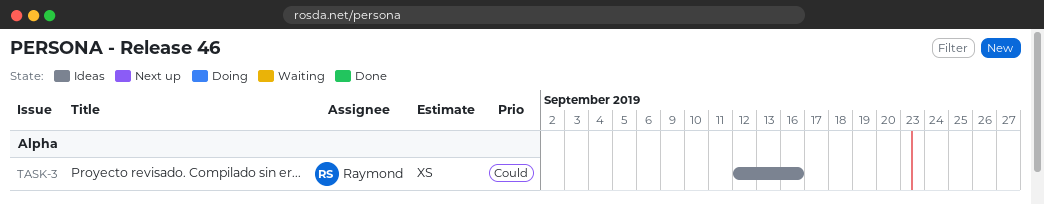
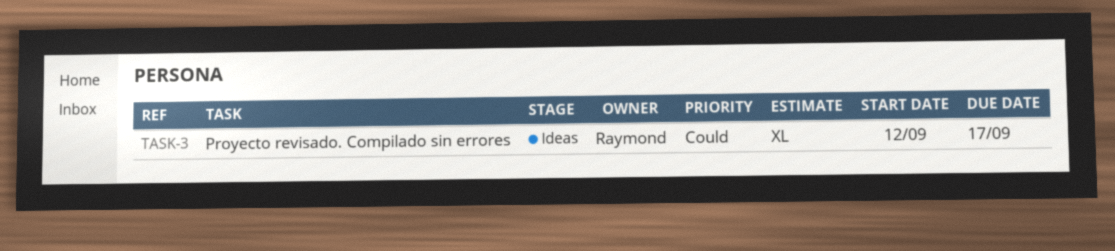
TASK-3, estimate: XS -> XL
TASK-3, due: Sep 16 -> Sep 17

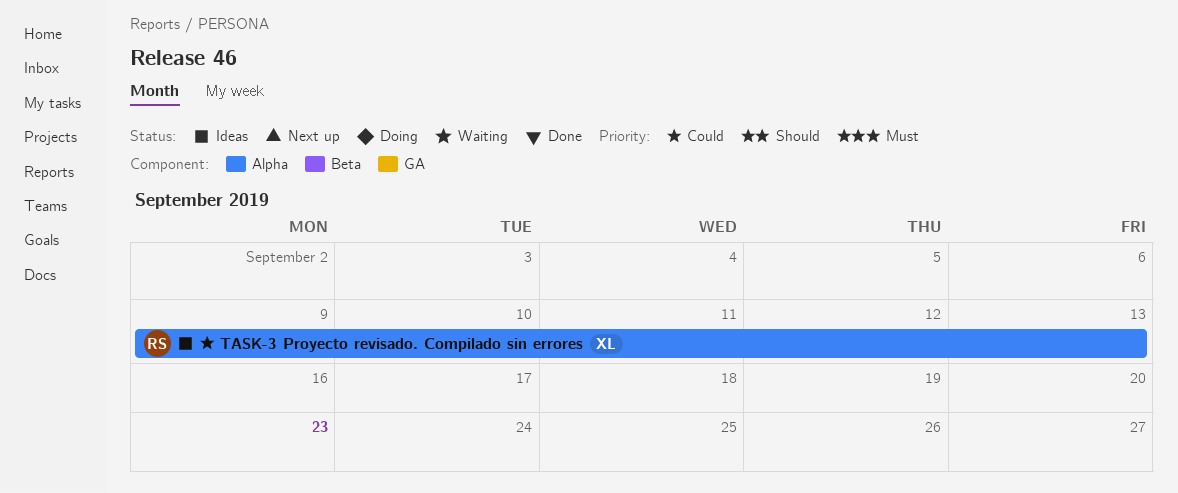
TASK-3, start: Sep 12 -> Sep 9
TASK-3, due: Sep 17 -> Sep 13

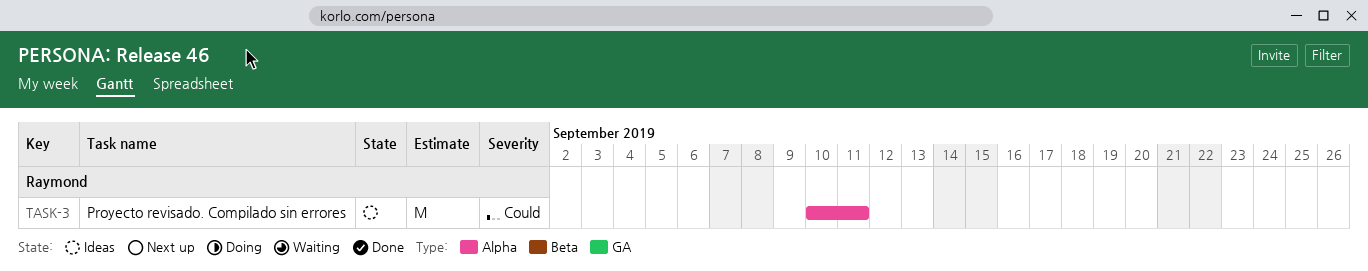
TASK-3, estimate: XL -> M
TASK-3, start: Sep 9 -> Sep 10
TASK-3, due: Sep 13 -> Sep 11

